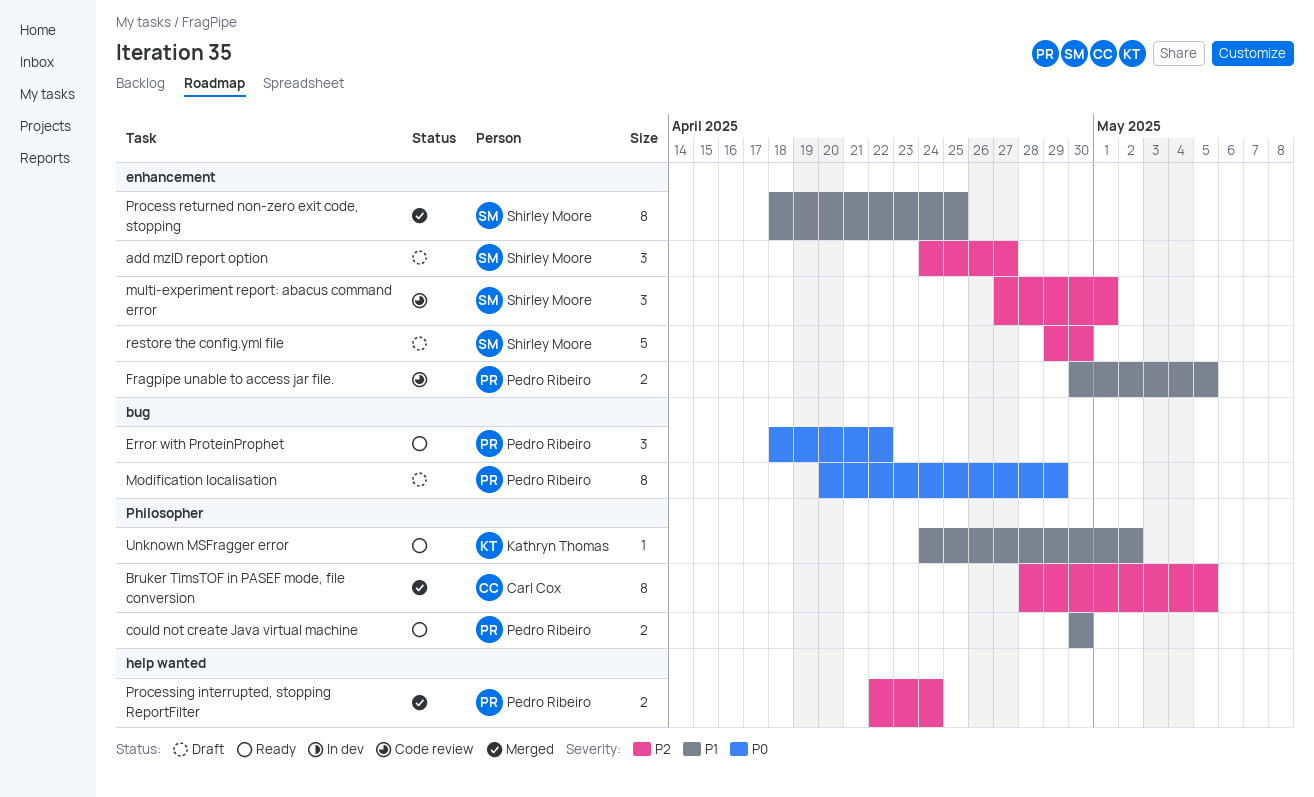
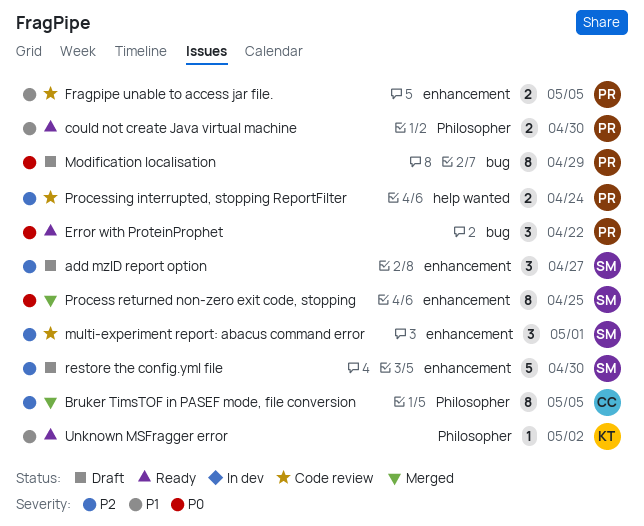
Process returned non-zero exit code, stopping, priority: P1 -> P0
Processing interrupted, stopping ReportFilter, status: Merged -> Code review

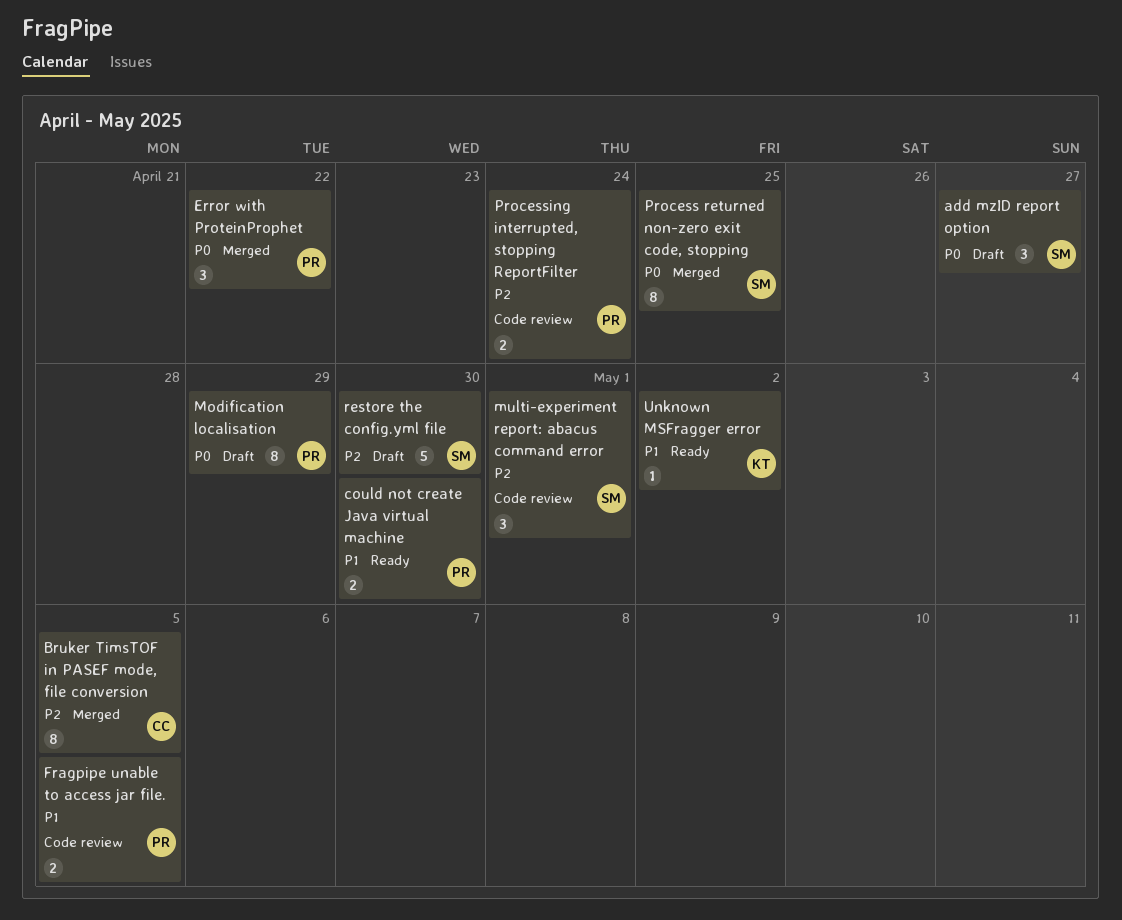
add mzID report option, priority: P2 -> P0
Error with ProteinProphet, status: Ready -> Merged

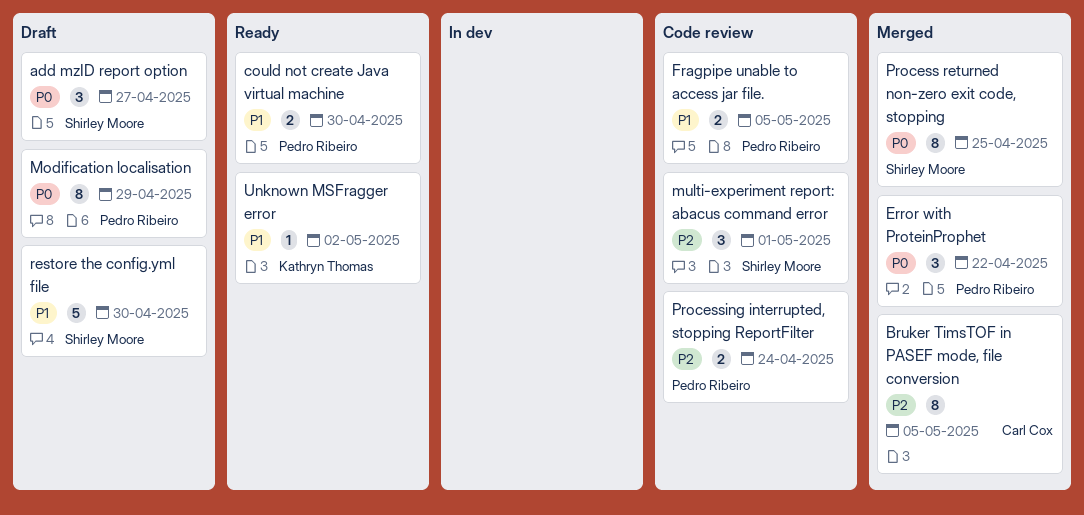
restore the config.yml file, priority: P2 -> P1

